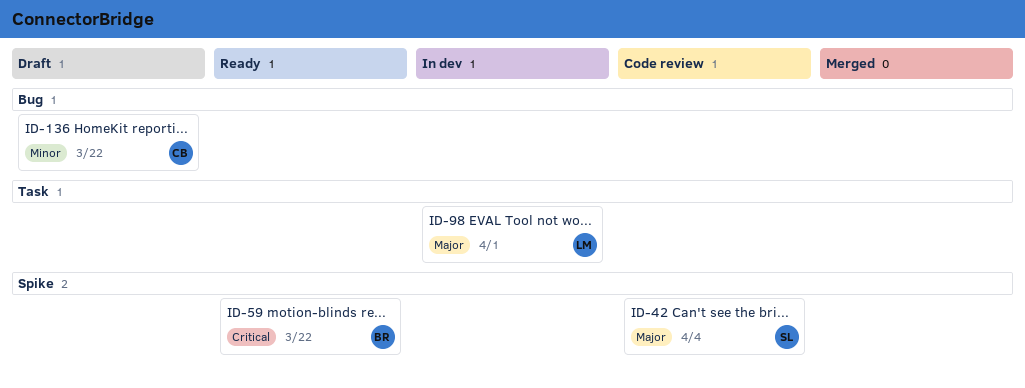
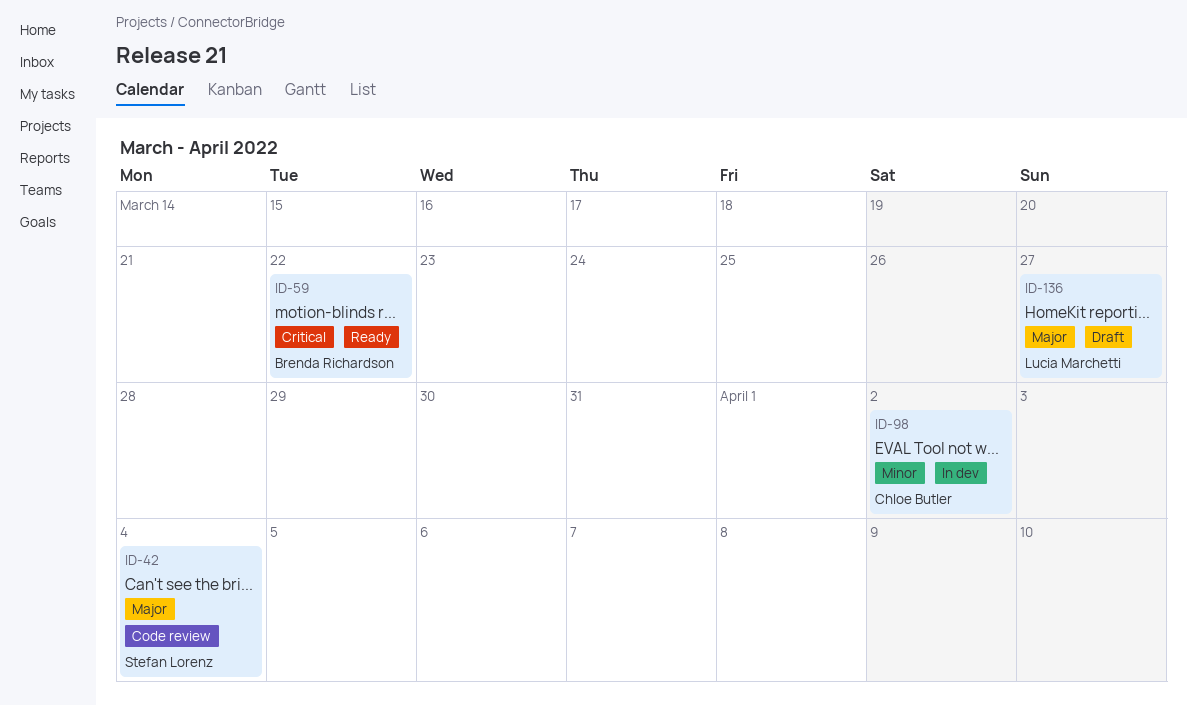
ID-98, owner: Lucia Marchetti -> Chloe Butler
ID-98, priority: Major -> Minor
ID-98, due: Apr 1 -> Apr 2
ID-136, owner: Chloe Butler -> Lucia Marchetti
ID-136, priority: Minor -> Major
ID-136, due: Mar 22 -> Mar 27

